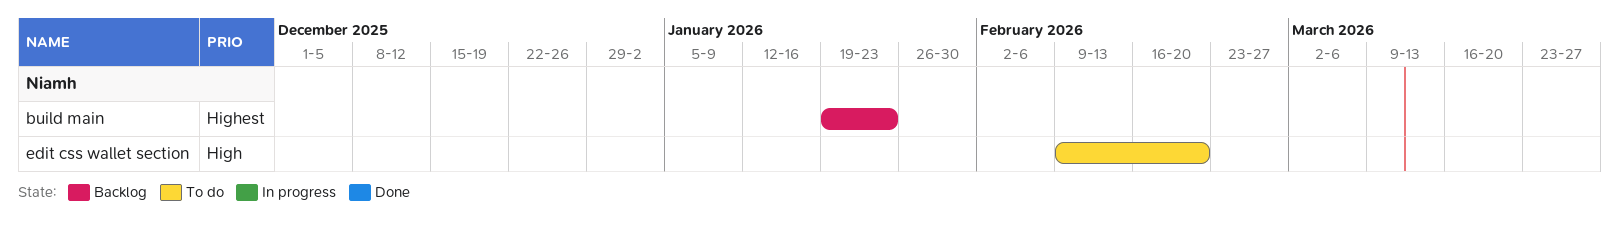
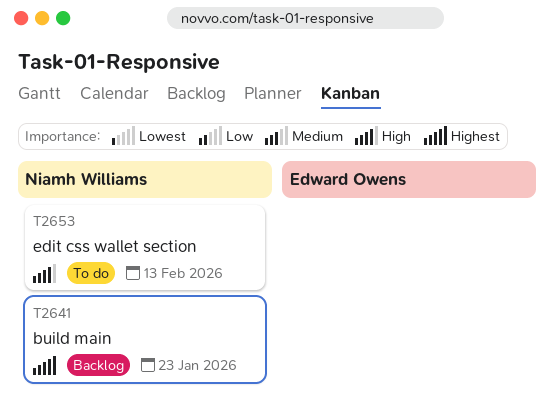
edit css wallet section, due: Feb 20 -> Feb 13

